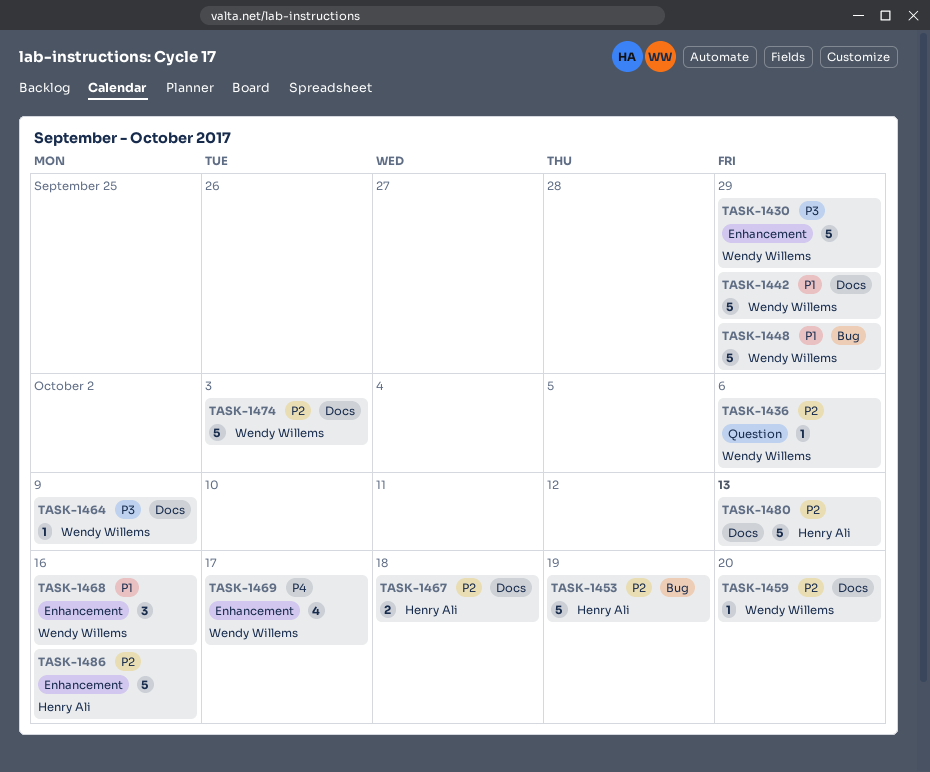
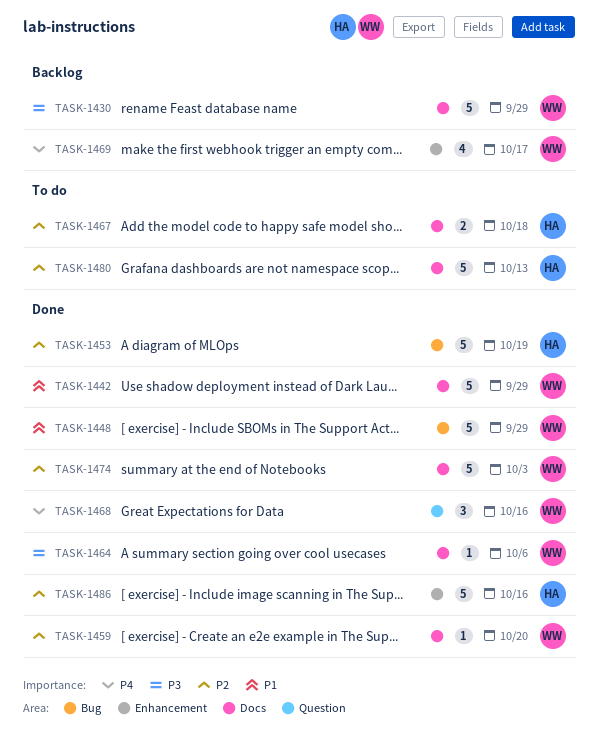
TASK-1430, label: Enhancement -> Docs
TASK-1436: present -> none
TASK-1464, due: Oct 9 -> Oct 6
TASK-1468, priority: P1 -> P4
TASK-1468, label: Enhancement -> Question

